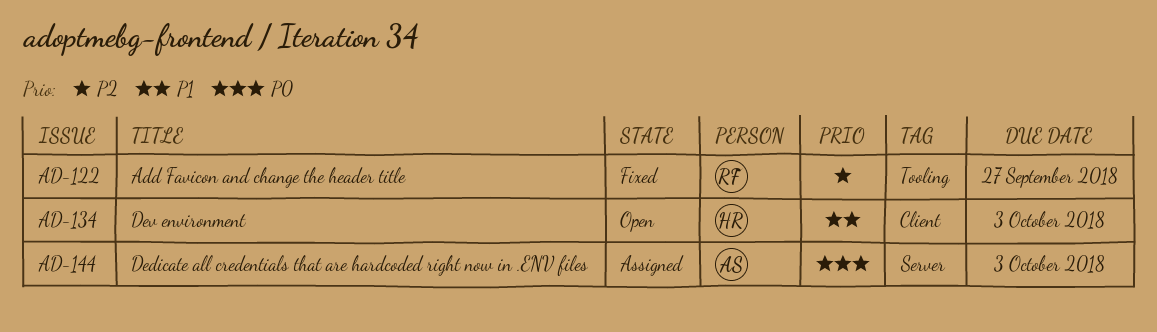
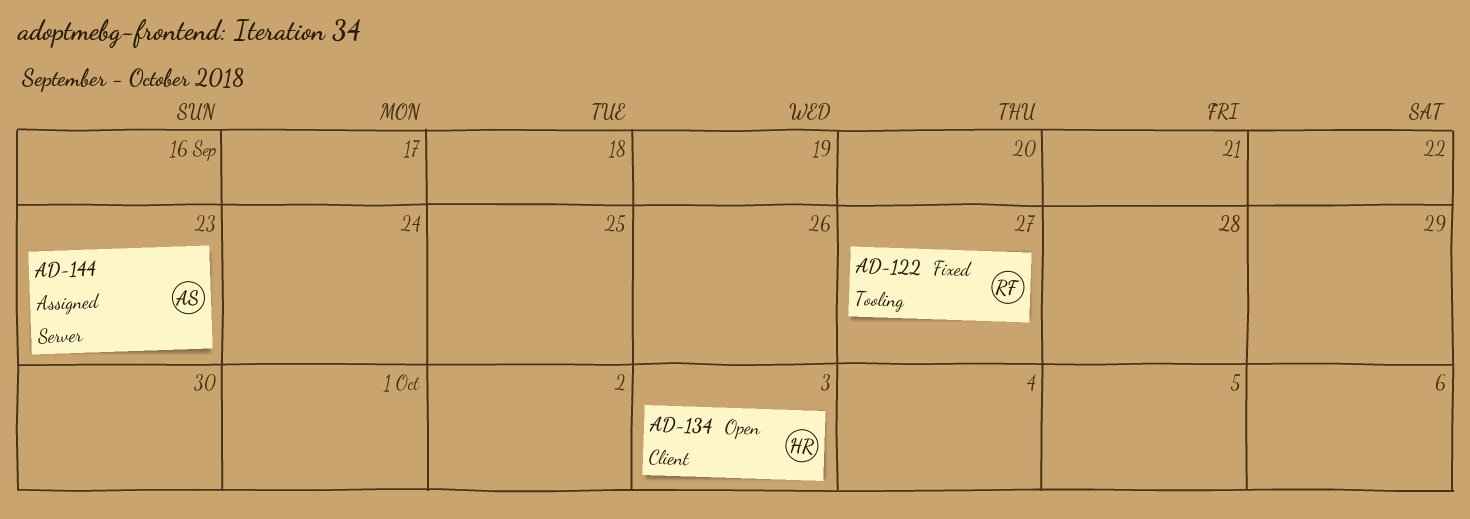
AD-144, due: Oct 3 -> Sep 23

